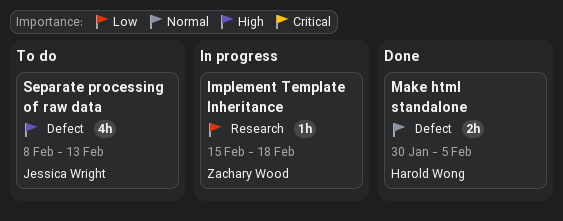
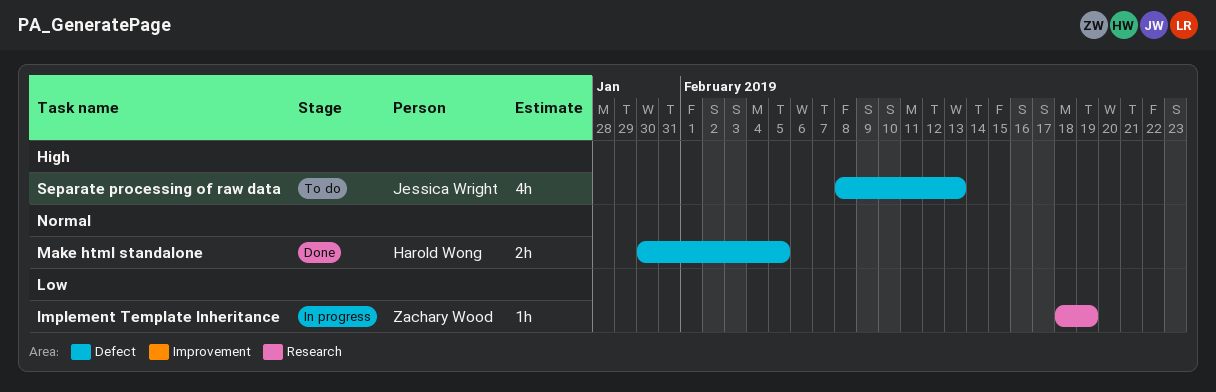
Implement Template Inheritance, start: Feb 15 -> Feb 18
Implement Template Inheritance, due: Feb 18 -> Feb 19

